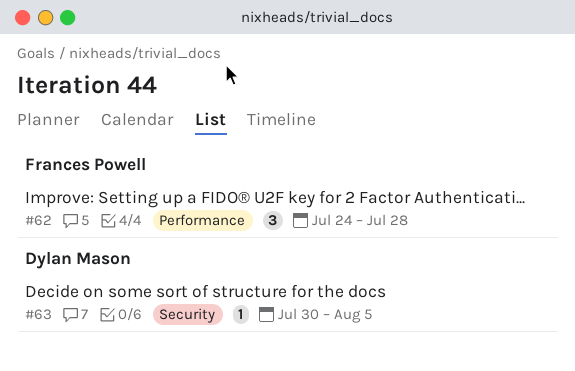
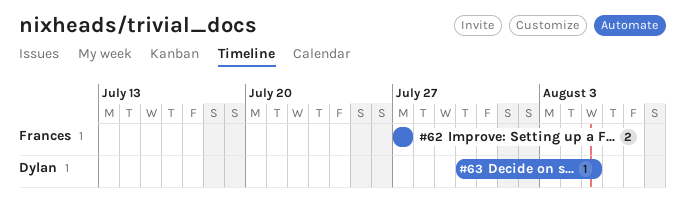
#62, estimate: 3 -> 2
#62, start: Jul 24 -> Jul 27
#62, due: Jul 28 -> Jul 27

